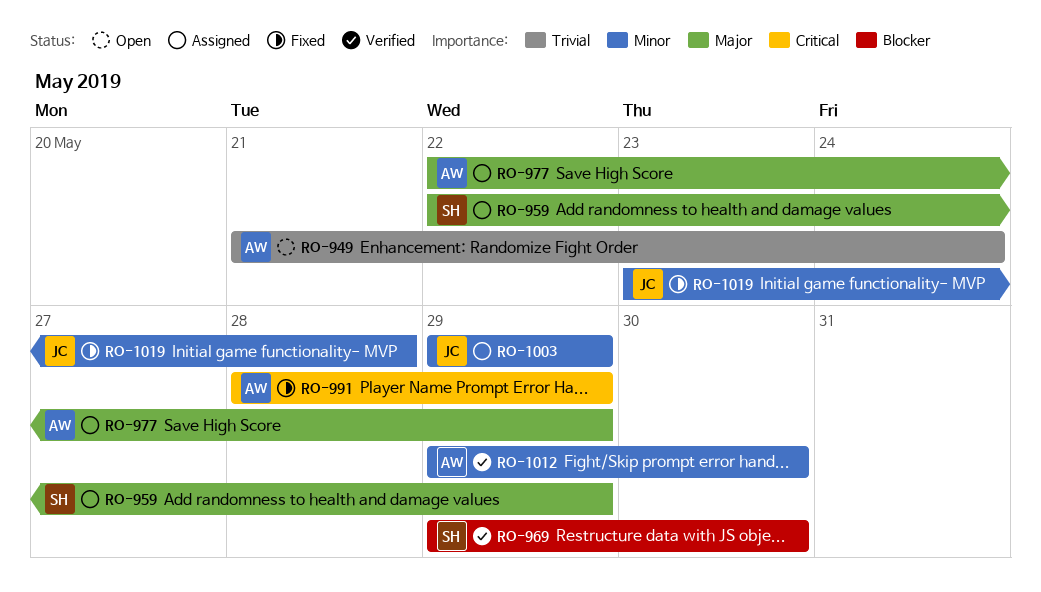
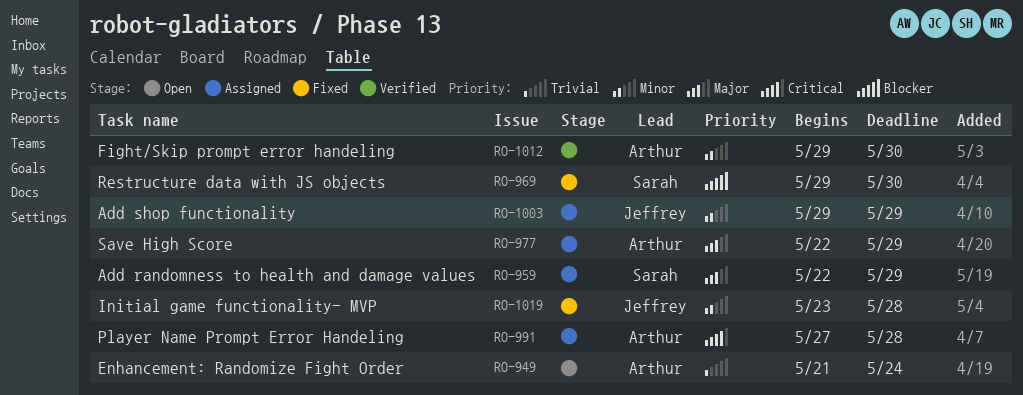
RO-969, status: Verified -> Fixed
RO-991, status: Fixed -> Assigned
RO-991, start: May 28 -> May 27
RO-991, due: May 29 -> May 28

